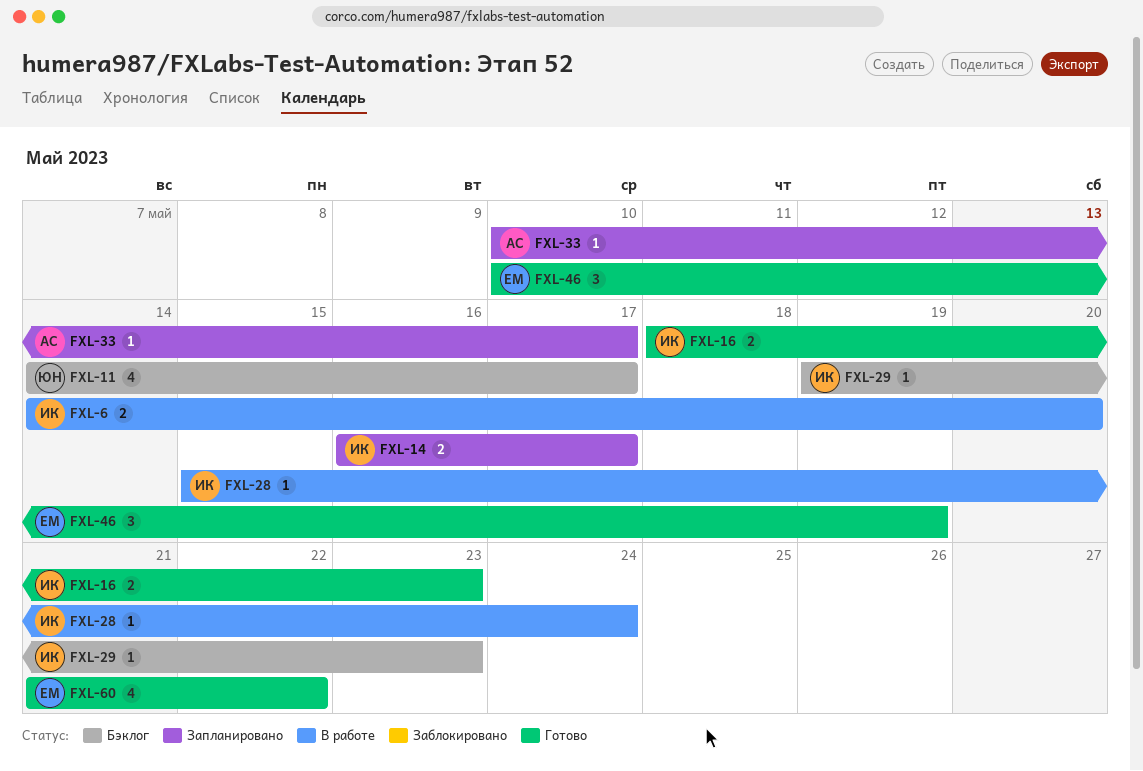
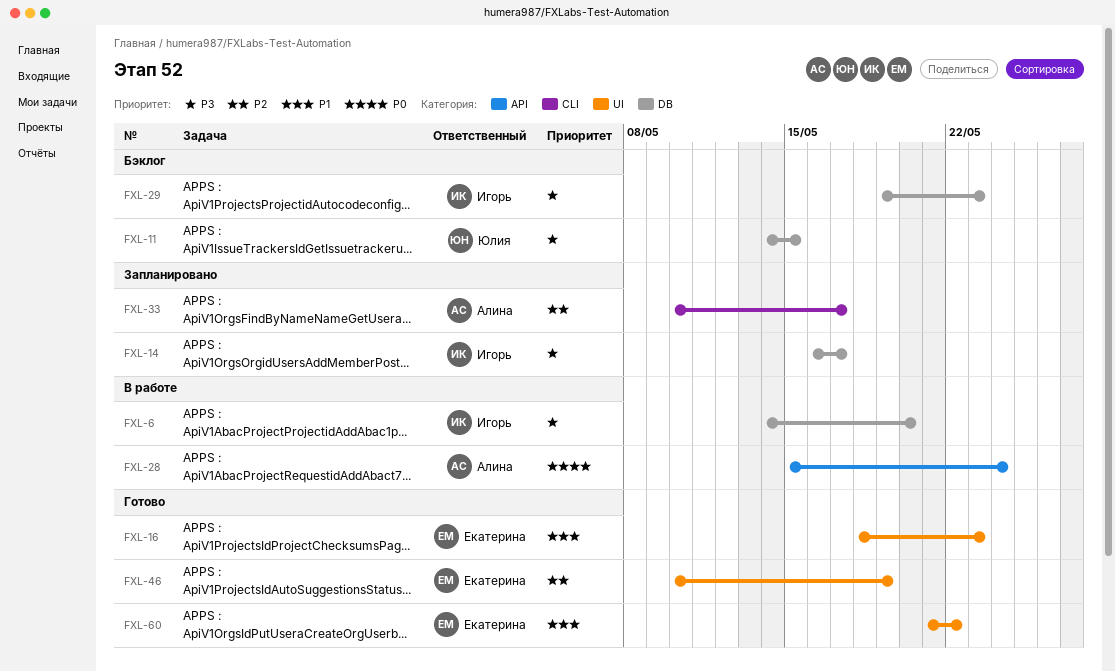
FXL-11, due: May 17 -> May 15
FXL-16, owner: Игорь -> Екатерина
FXL-28, owner: Игорь -> Алина

